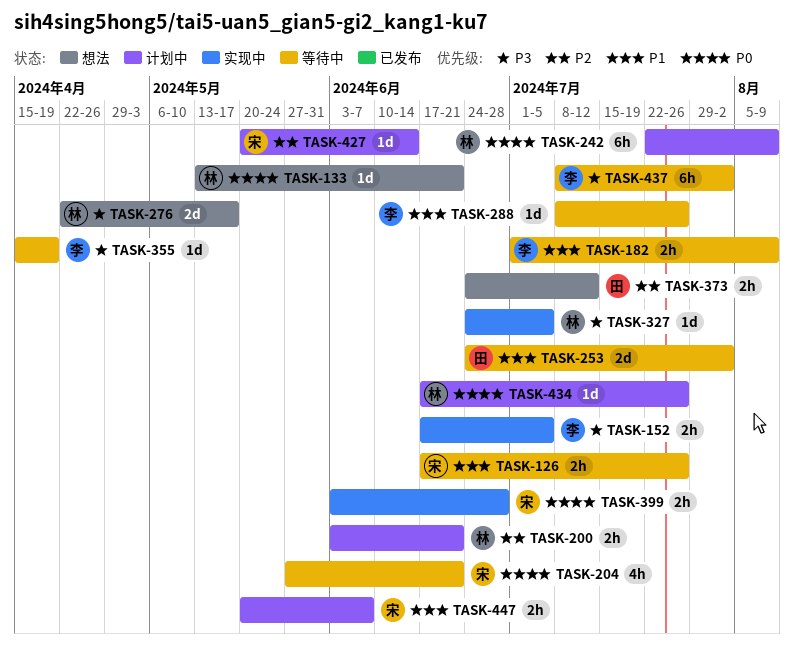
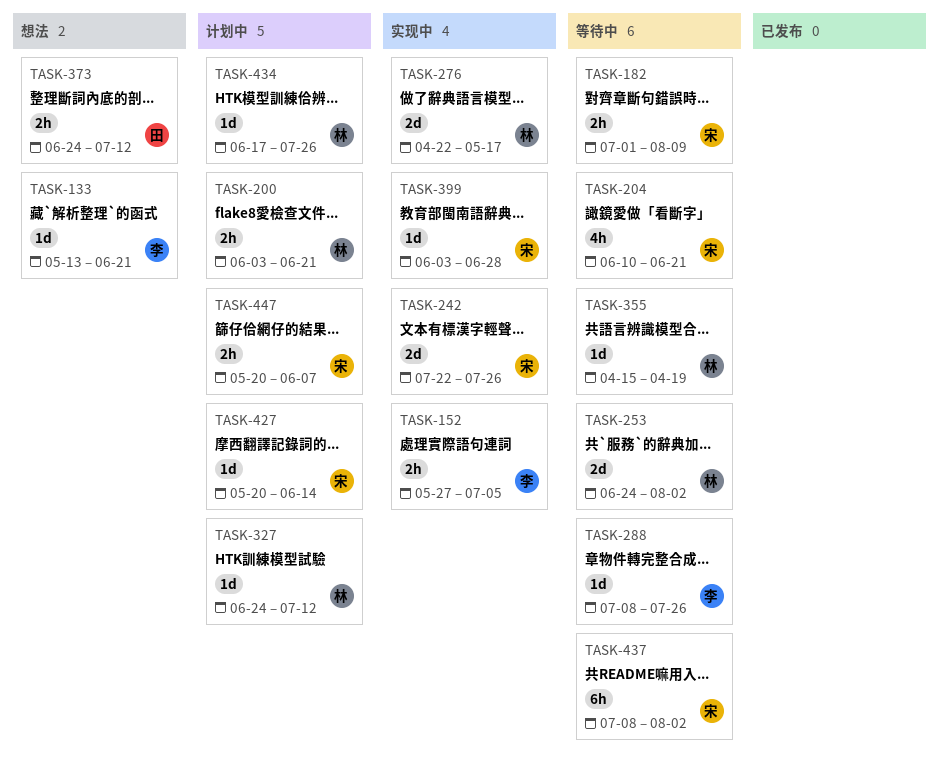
TASK-126: present -> none
TASK-133, owner: 林 -> 李
TASK-152, start: Jun 17 -> May 27
TASK-182, owner: 李 -> 宋
TASK-204, start: May 27 -> Jun 10
TASK-242, status: 计划中 -> 实现中
TASK-242, owner: 林 -> 宋
TASK-242, estimate: 6h -> 2d
TASK-242, due: Aug 9 -> Jul 26
TASK-253, owner: 田 -> 林
TASK-276, status: 想法 -> 实现中
TASK-327, status: 实现中 -> 计划中
TASK-327, due: Jul 5 -> Jul 12
TASK-355, owner: 李 -> 林
TASK-399, estimate: 2h -> 1d
TASK-437, owner: 李 -> 宋

